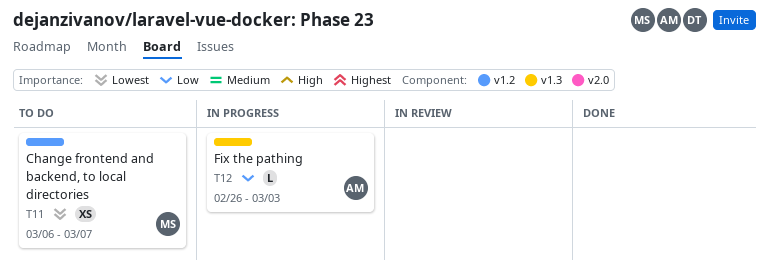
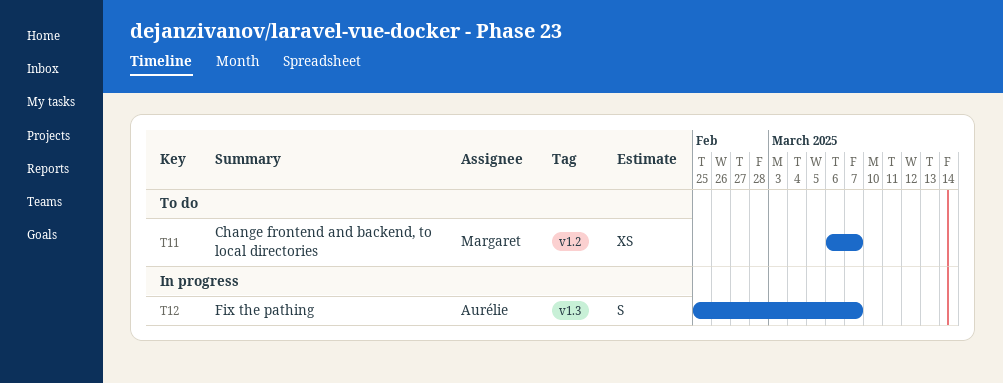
T12, estimate: L -> S
T12, start: Feb 26 -> Feb 25
T12, due: Mar 3 -> Mar 7

